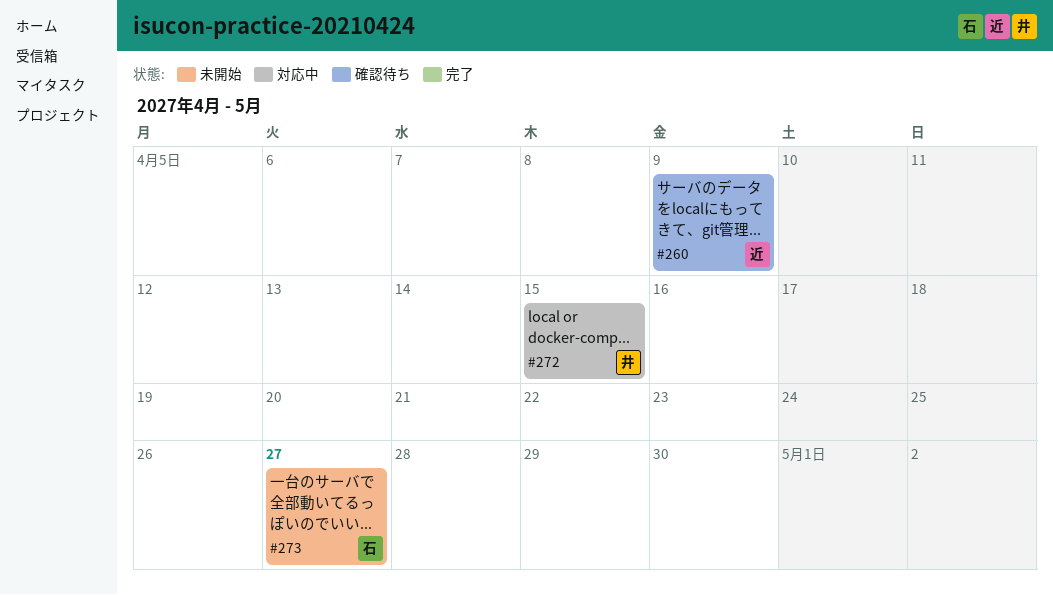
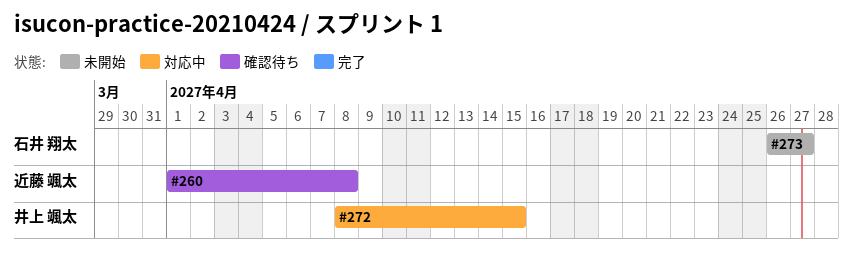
#260, due: Apr 9 -> Apr 8

